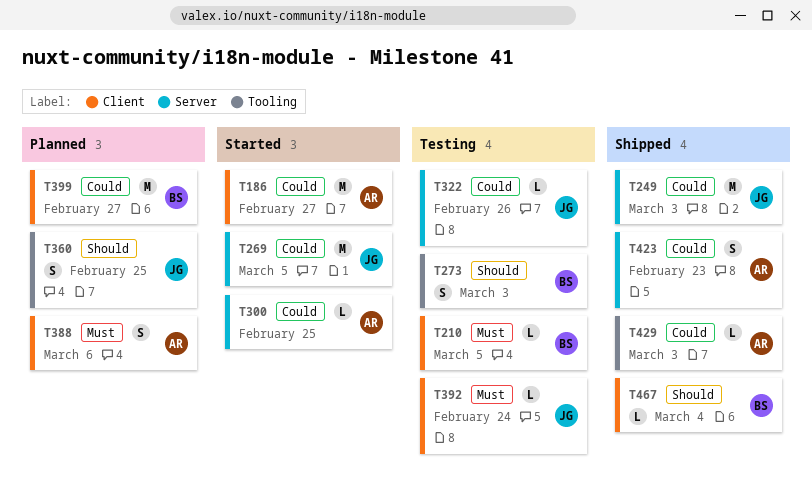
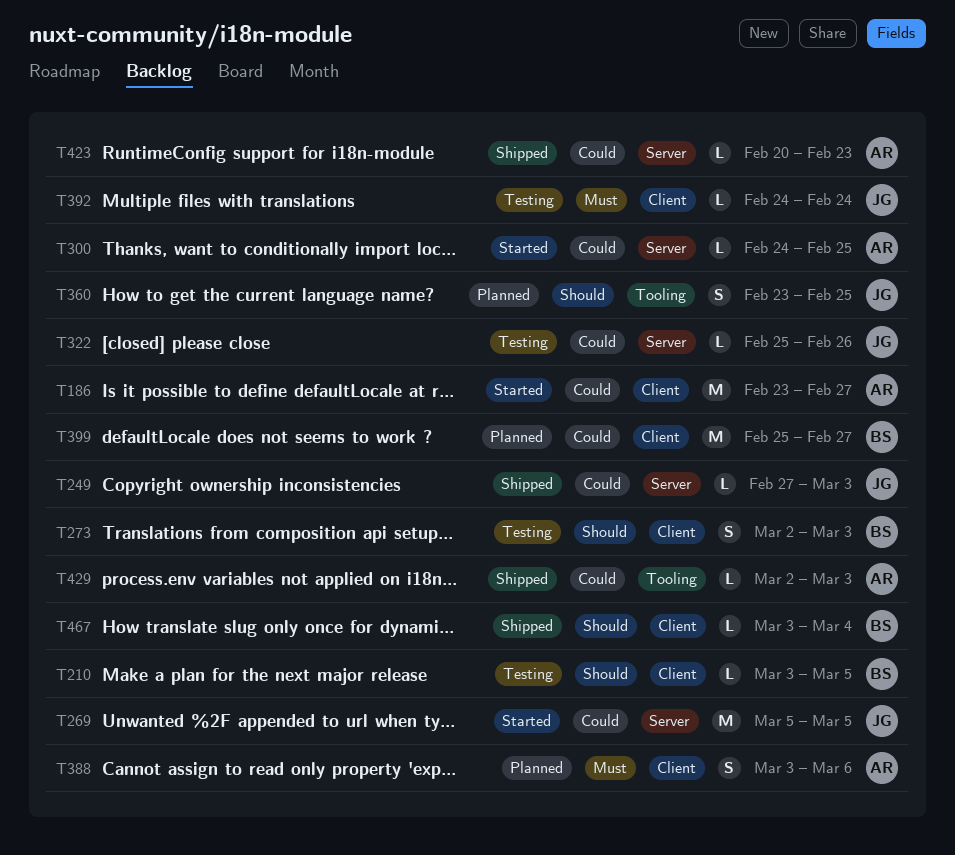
T210, priority: Must -> Should
T249, estimate: M -> L
T273, label: Tooling -> Client
T423, estimate: S -> L

